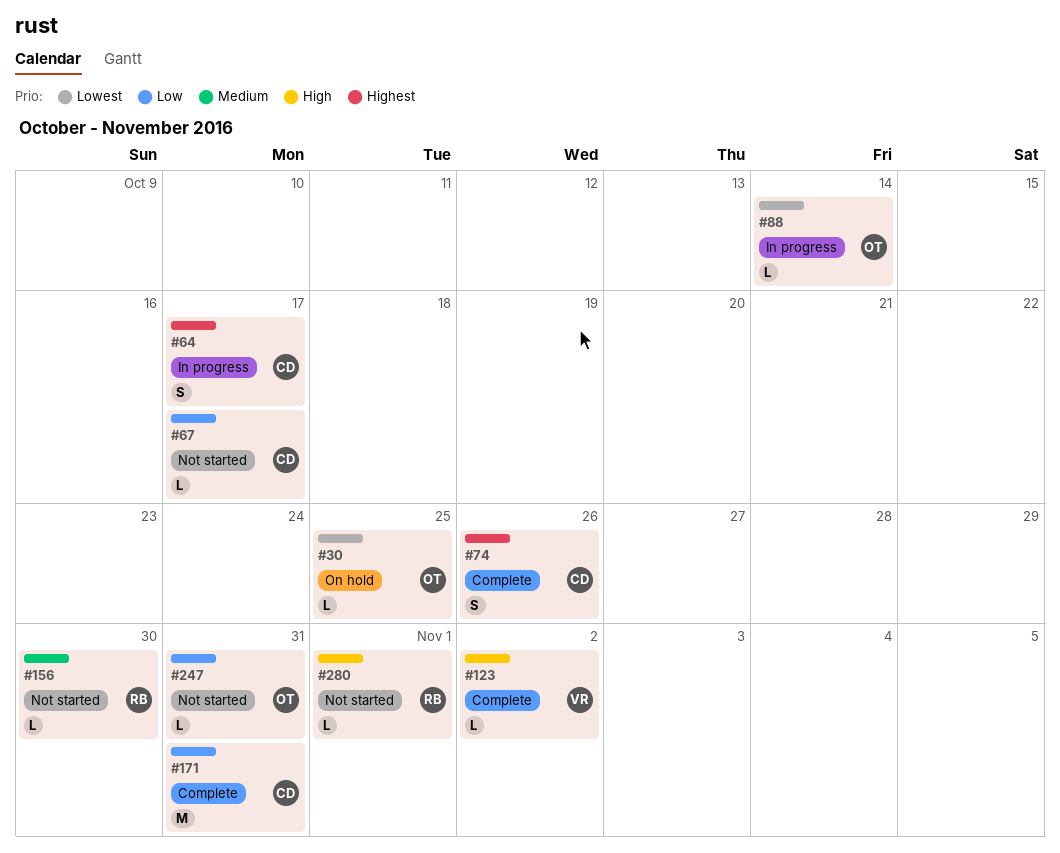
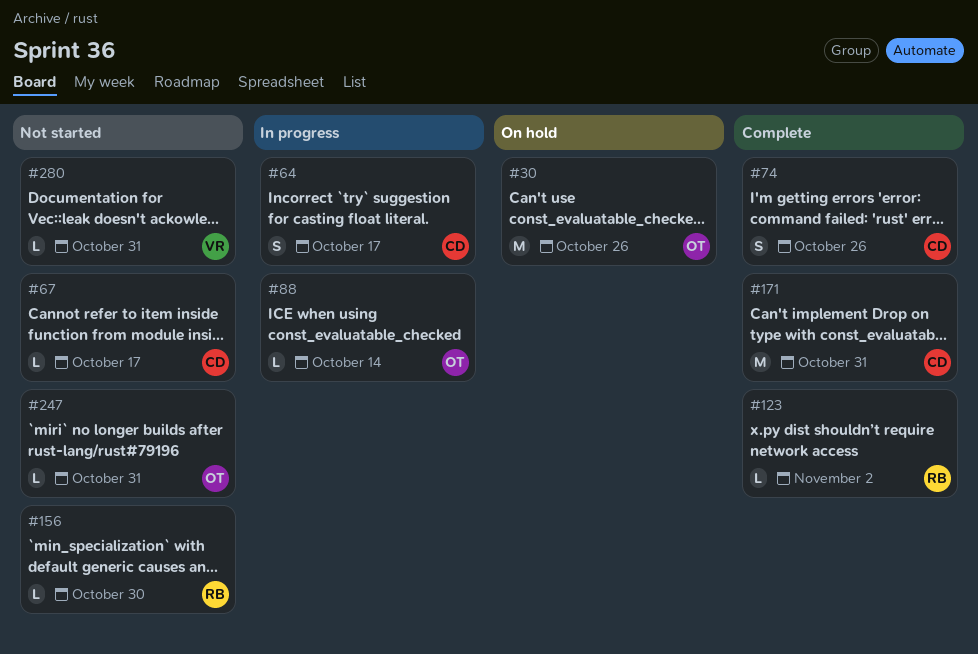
#30, estimate: L -> M
#30, due: Oct 25 -> Oct 26
#123, owner: VR -> RB
#280, owner: RB -> VR
#280, due: Nov 1 -> Oct 31

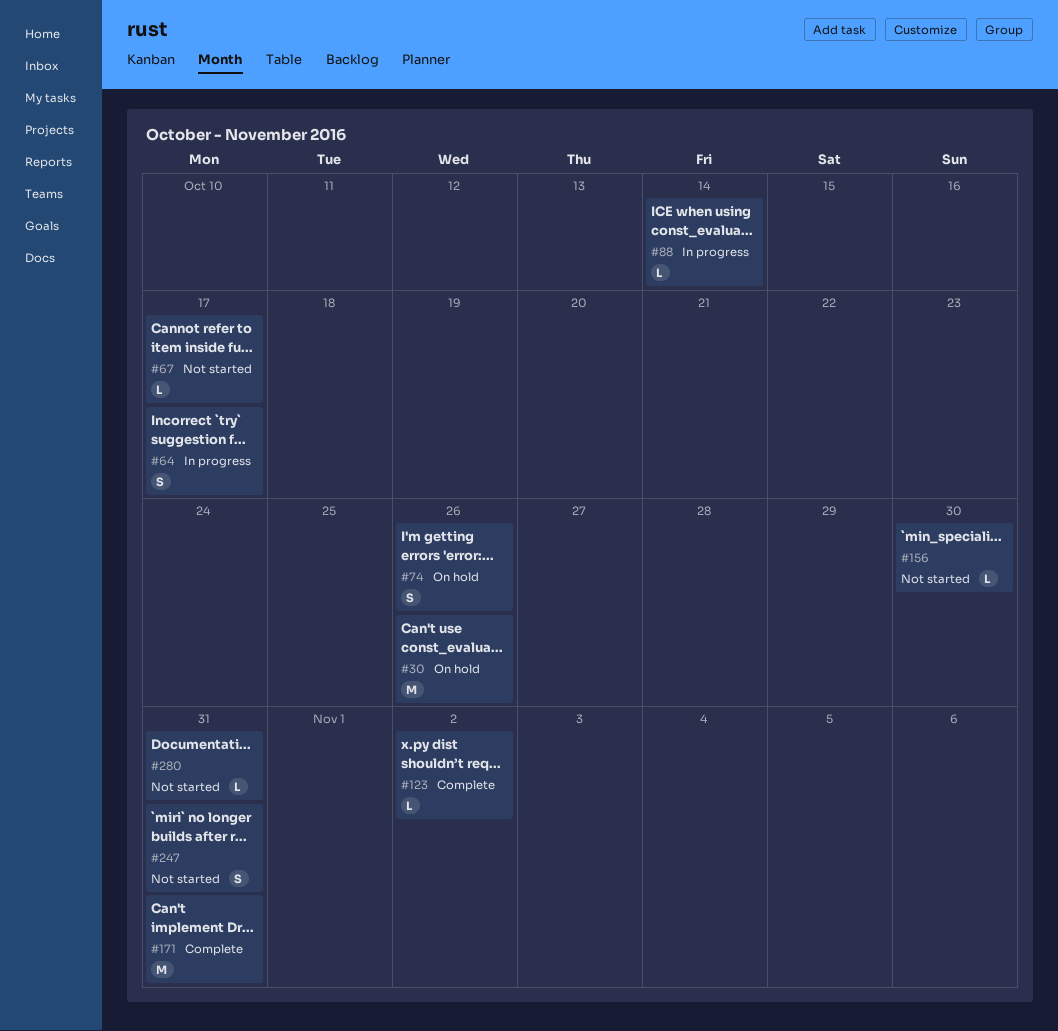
#74, status: Complete -> On hold
#247, estimate: L -> S

